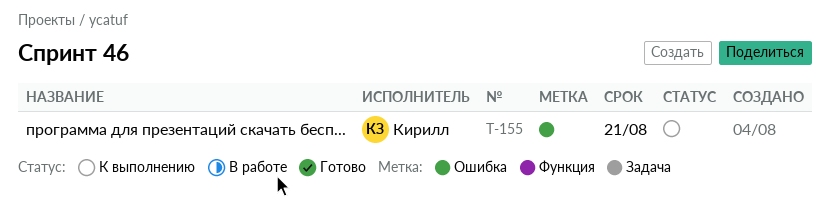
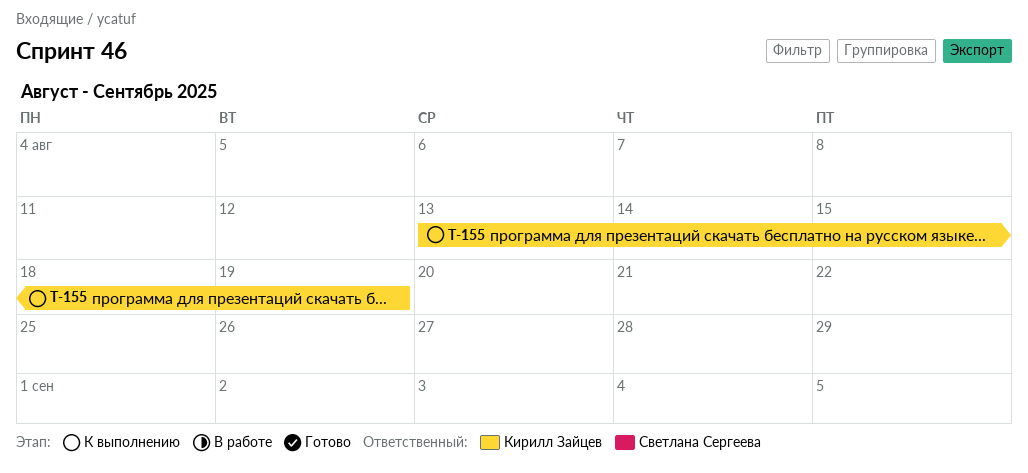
T-155, due: Aug 21 -> Aug 19

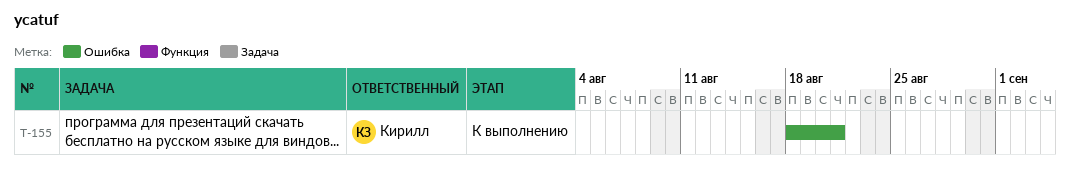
T-155, start: Aug 13 -> Aug 18
T-155, due: Aug 19 -> Aug 21

